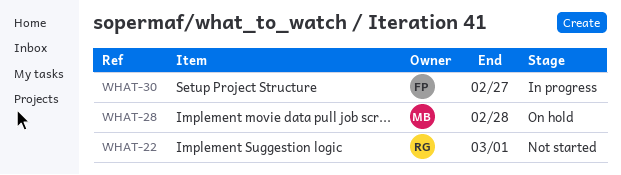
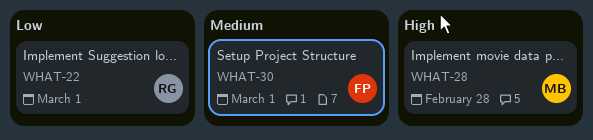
WHAT-30, due: Feb 27 -> Mar 1

